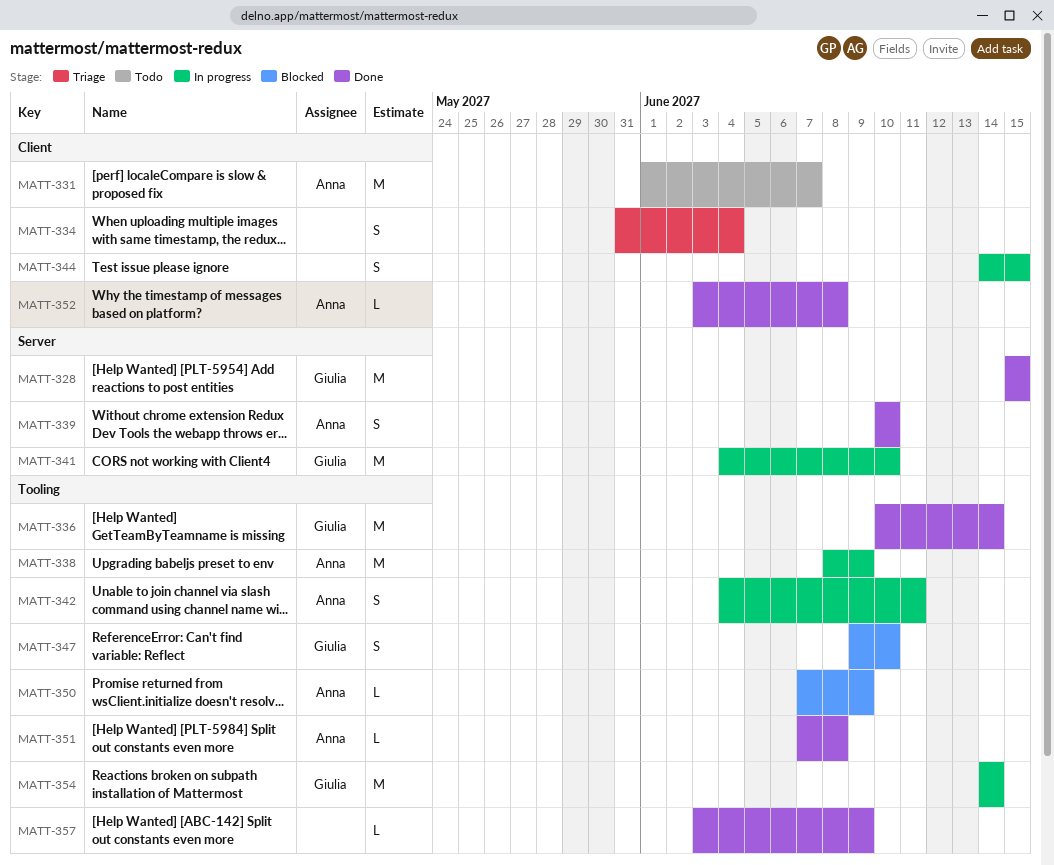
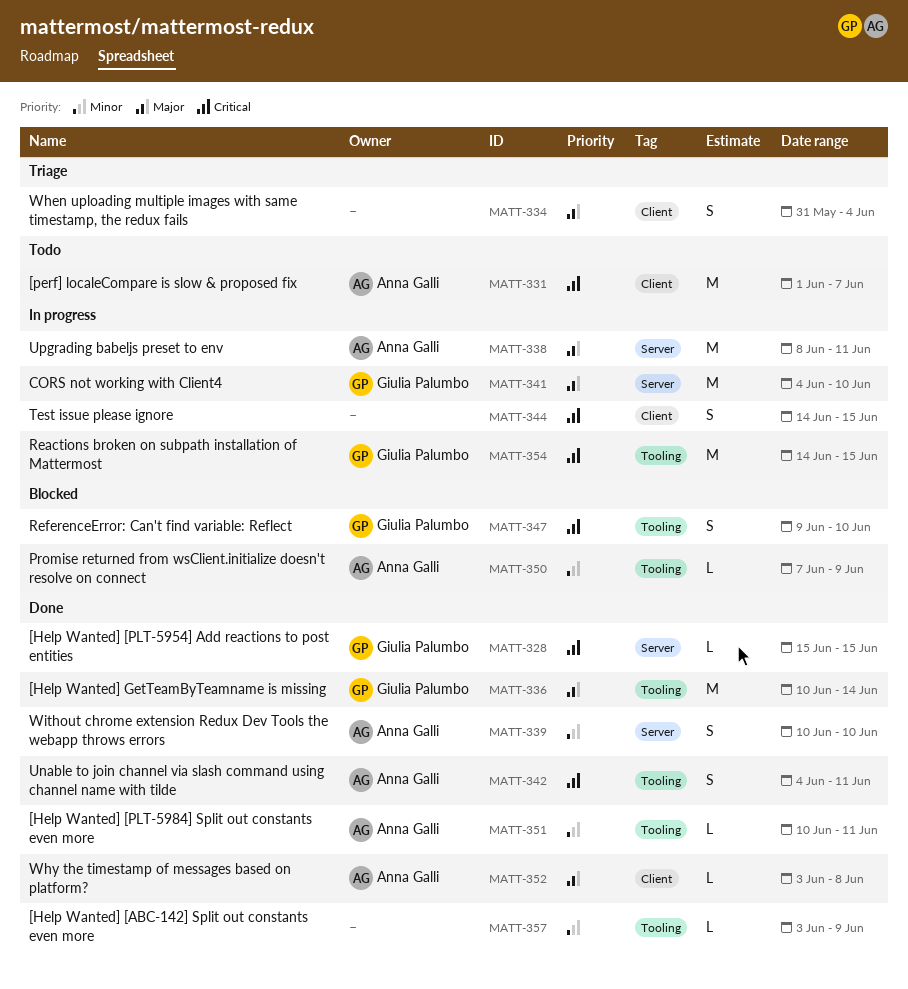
MATT-328, estimate: M -> L
MATT-338, label: Tooling -> Server
MATT-338, due: Jun 9 -> Jun 11
MATT-342, status: In progress -> Done
MATT-351, start: Jun 7 -> Jun 10
MATT-351, due: Jun 8 -> Jun 11
MATT-354, due: Jun 14 -> Jun 15

